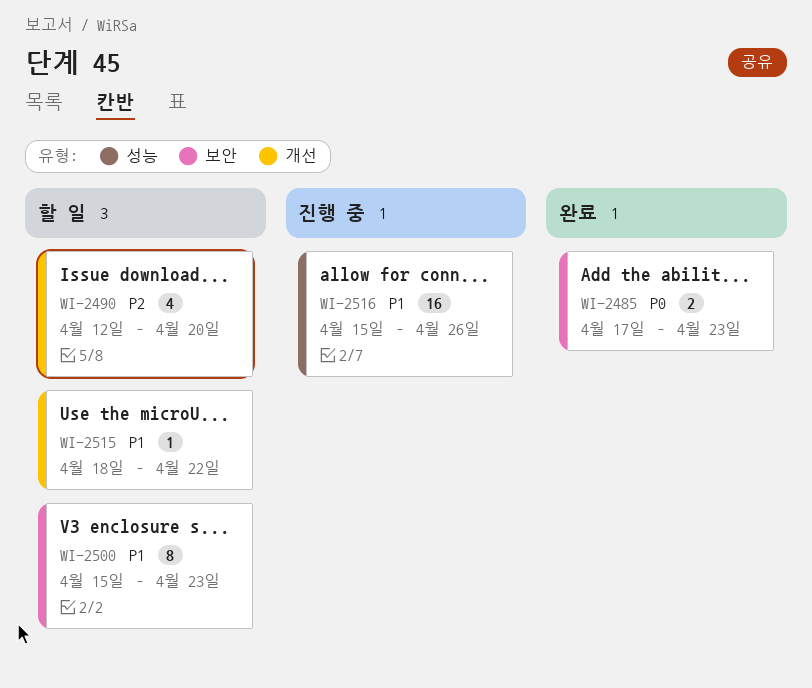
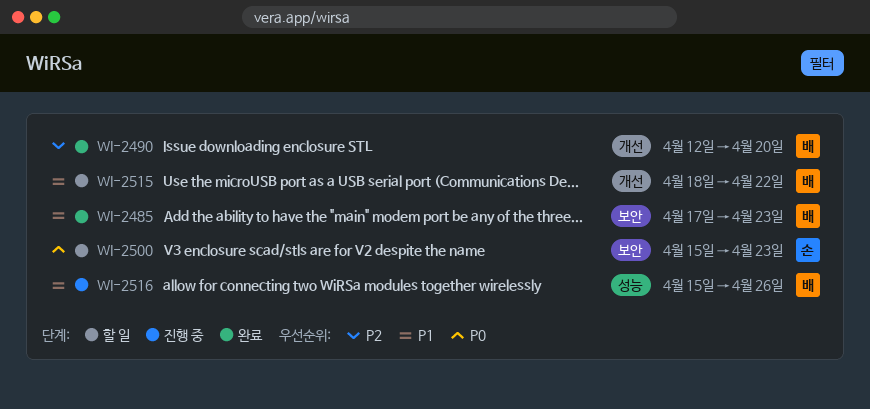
WI-2485, priority: P0 -> P1
WI-2490, status: 할 일 -> 완료
WI-2500, priority: P1 -> P0

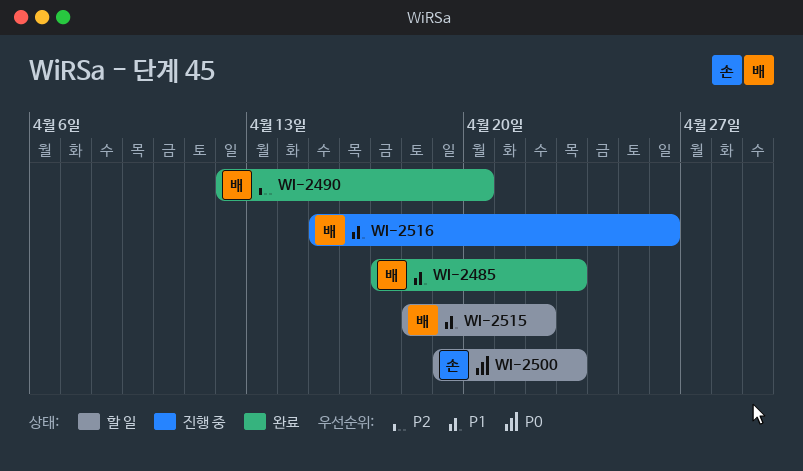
WI-2500, start: Apr 15 -> Apr 19

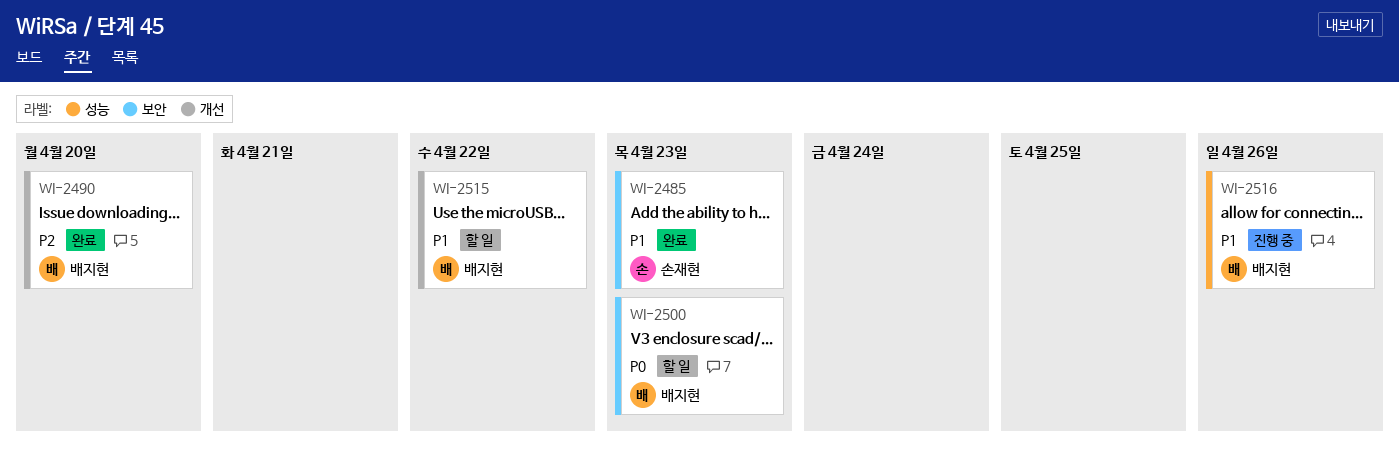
WI-2485, owner: 배지현 -> 손재현
WI-2500, owner: 손재현 -> 배지현

